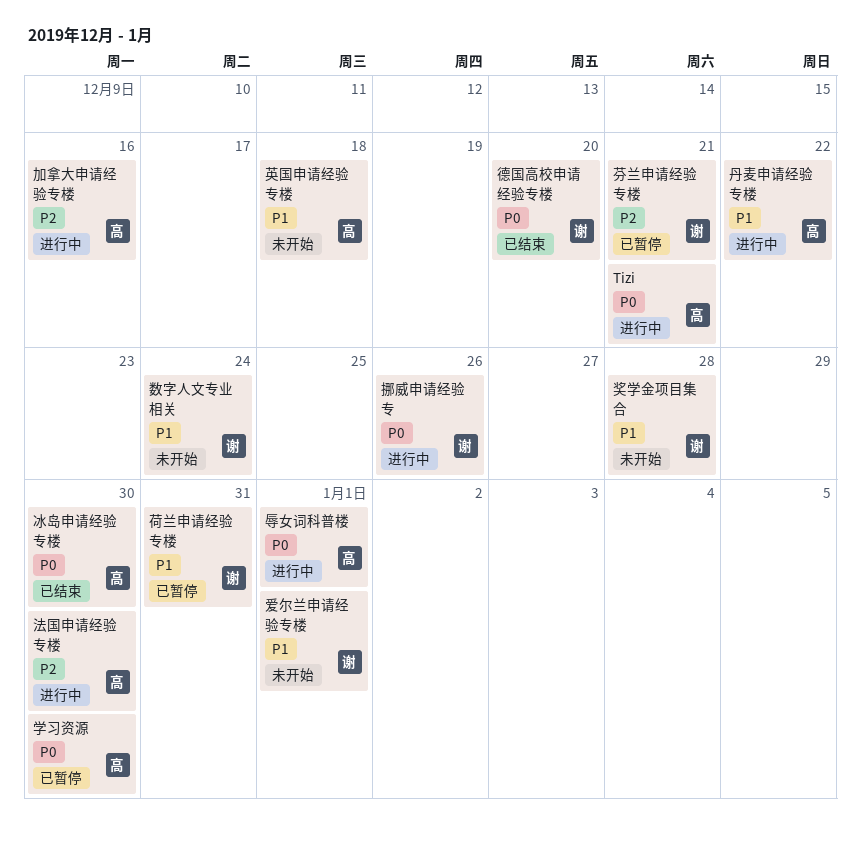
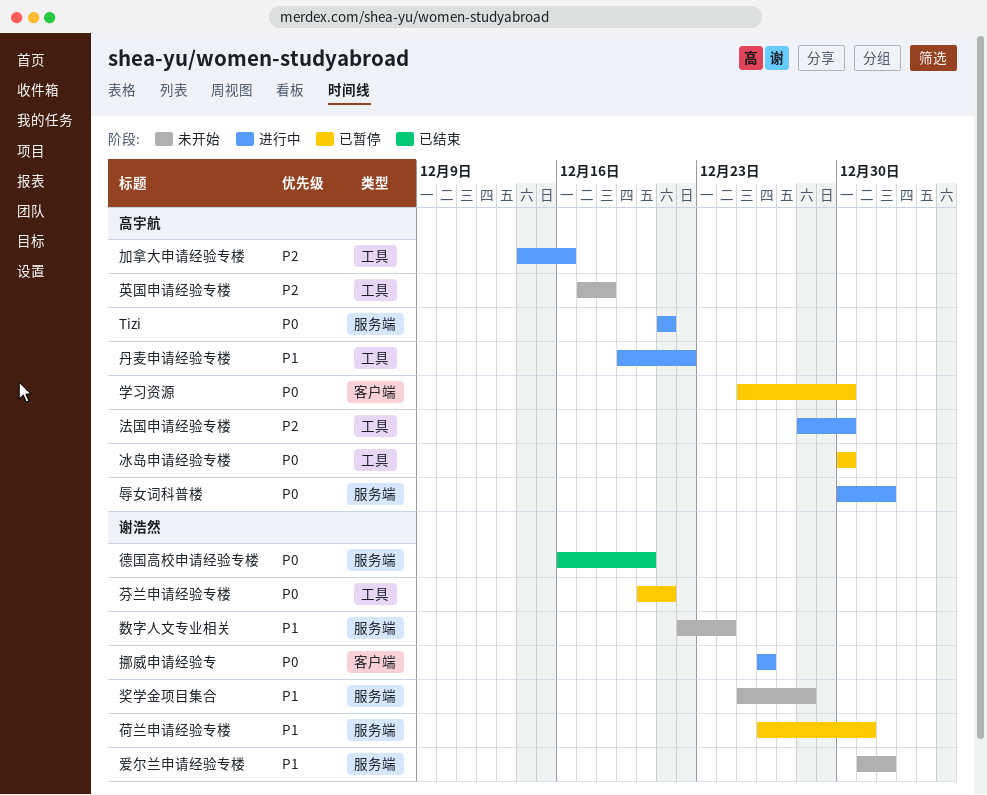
冰岛申请经验专楼, status: 已结束 -> 已暂停
芬兰申请经验专楼, priority: P2 -> P0
英国申请经验专楼, priority: P1 -> P2

